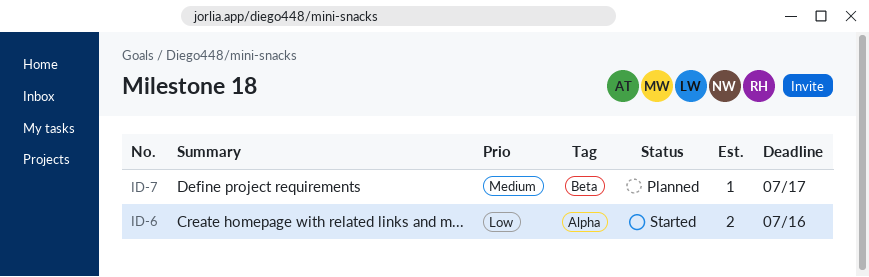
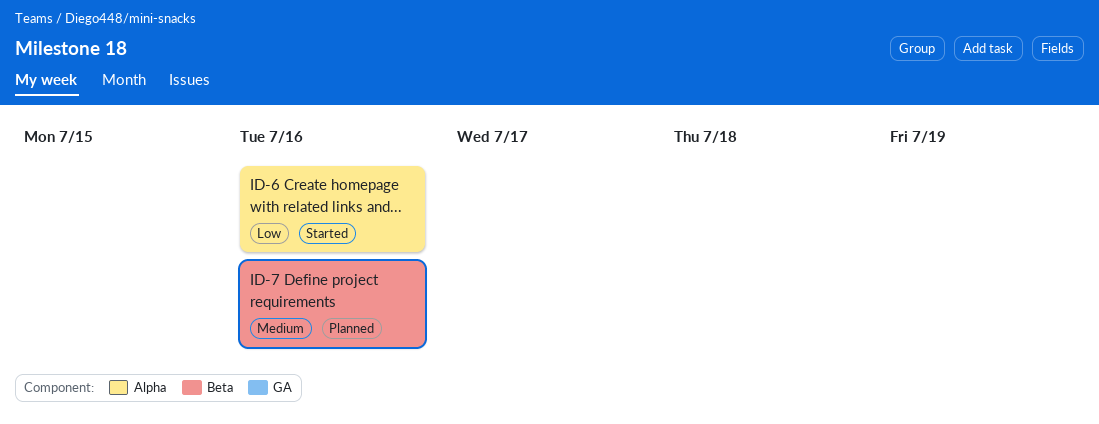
ID-7, due: Jul 17 -> Jul 16

